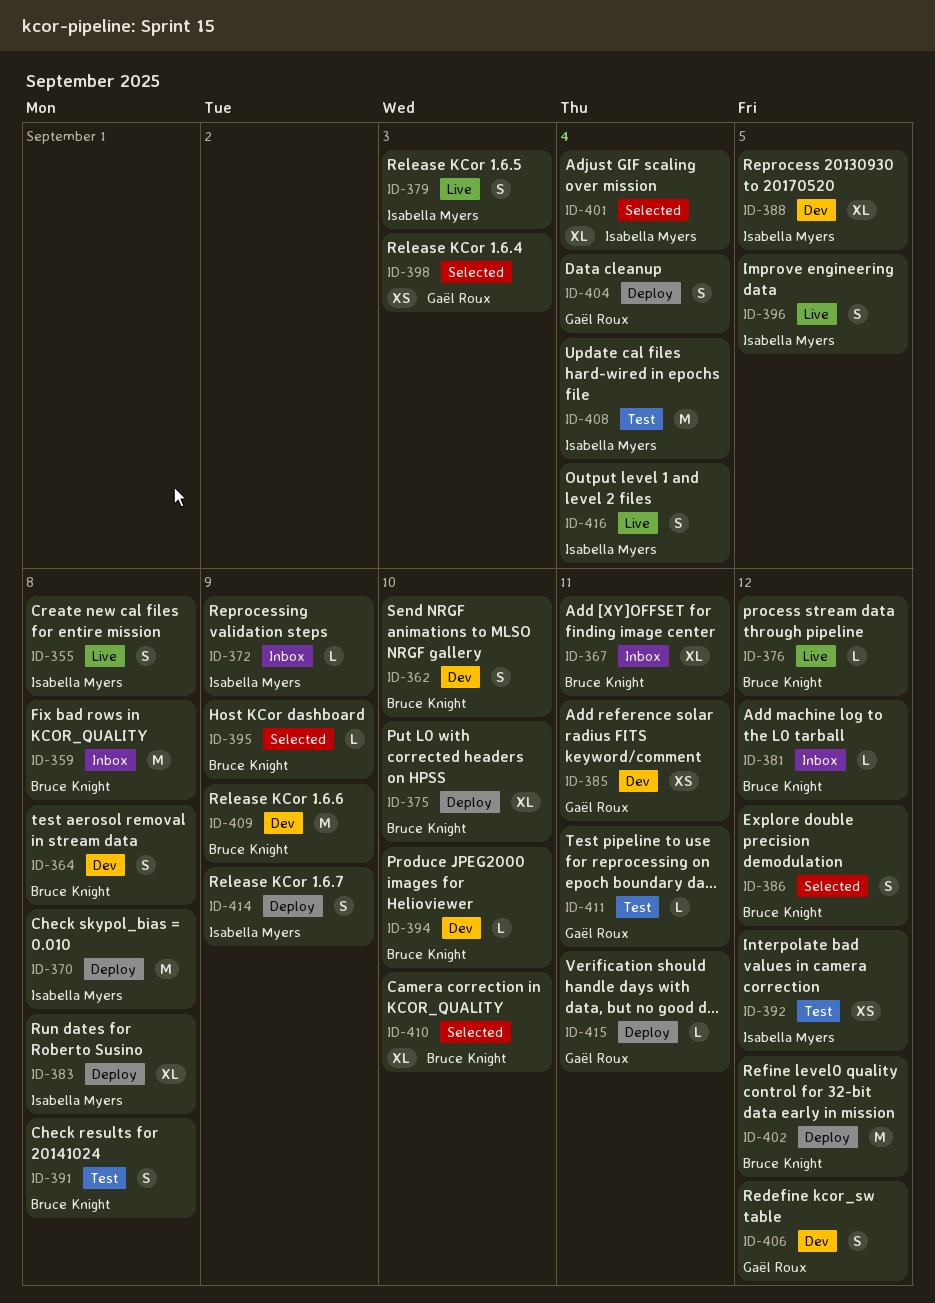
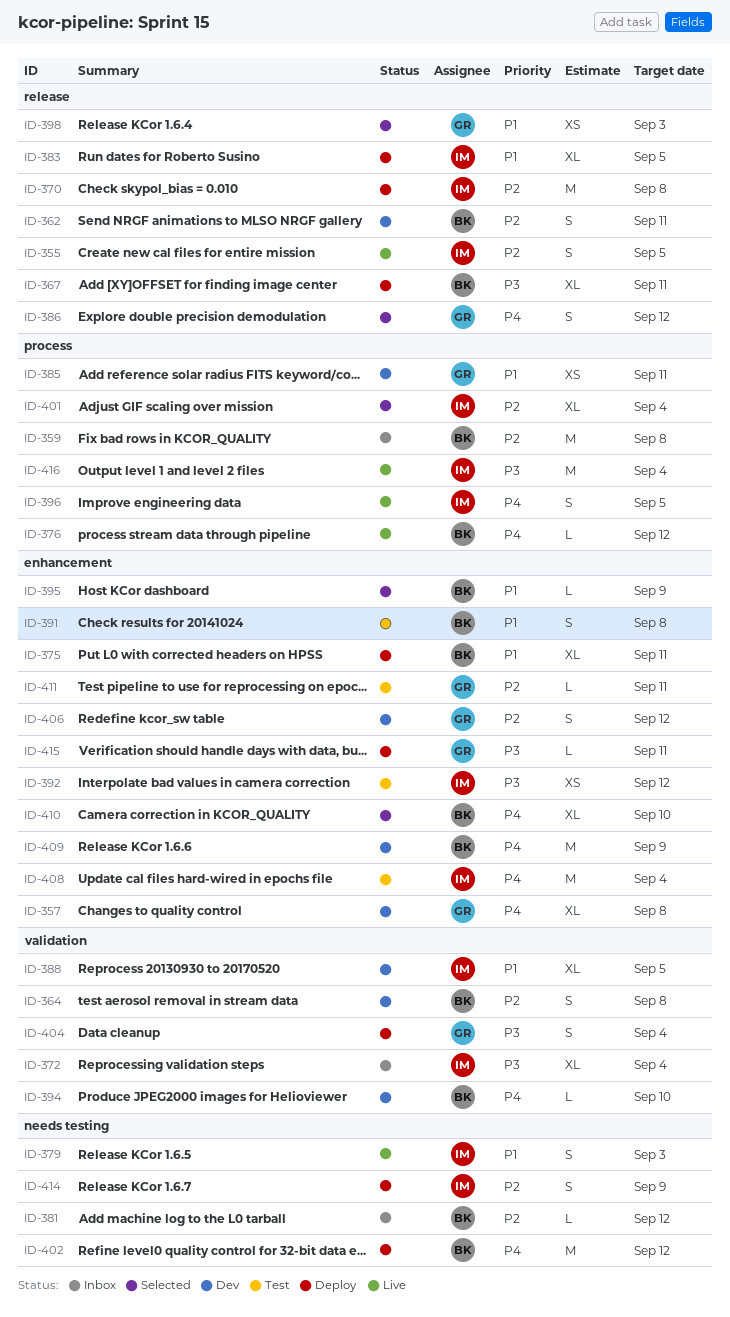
ID-355, due: Sep 8 -> Sep 5
ID-357: none -> present
ID-362, due: Sep 10 -> Sep 11
ID-367, status: Inbox -> Deploy
ID-372, estimate: L -> XL
ID-372, due: Sep 9 -> Sep 4
ID-375, due: Sep 10 -> Sep 11
ID-383, due: Sep 8 -> Sep 5
ID-386, owner: Bruce Knight -> Gaël Roux
ID-416, estimate: S -> M

